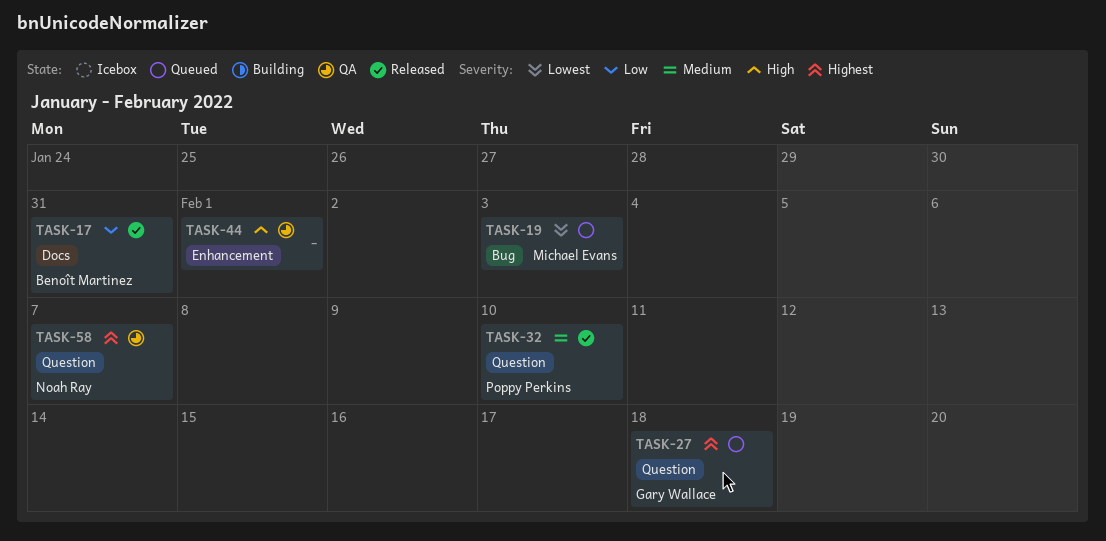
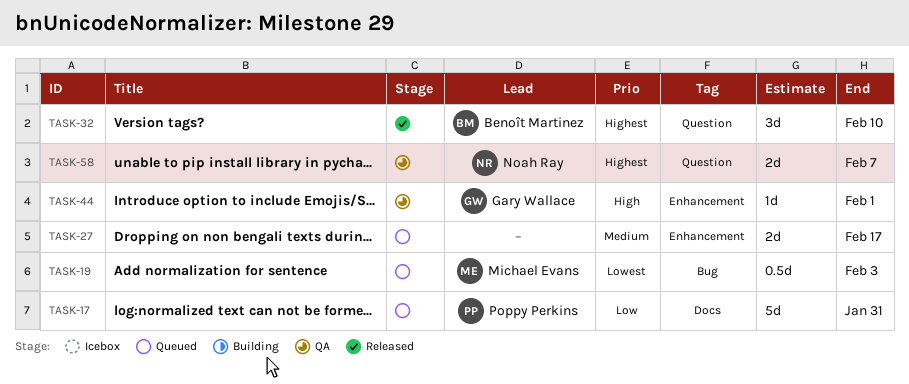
TASK-17, status: Released -> Queued
TASK-17, owner: Benoît Martinez -> Poppy Perkins
TASK-27, owner: Gary Wallace -> none
TASK-27, priority: Highest -> Medium
TASK-27, label: Question -> Enhancement
TASK-27, due: Feb 18 -> Feb 17
TASK-32, owner: Poppy Perkins -> Benoît Martinez
TASK-32, priority: Medium -> Highest
TASK-44, owner: none -> Gary Wallace

